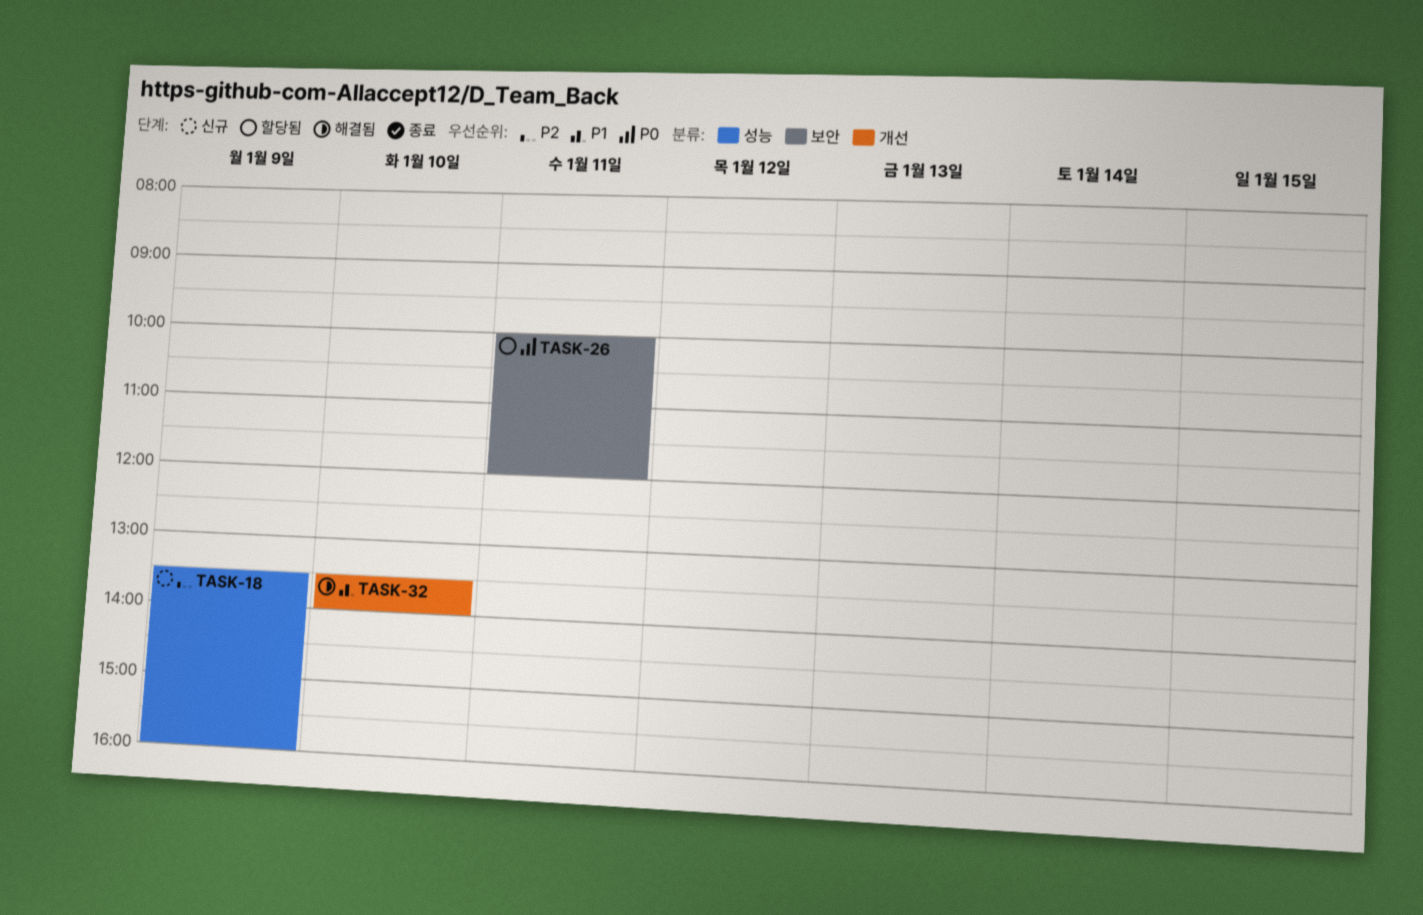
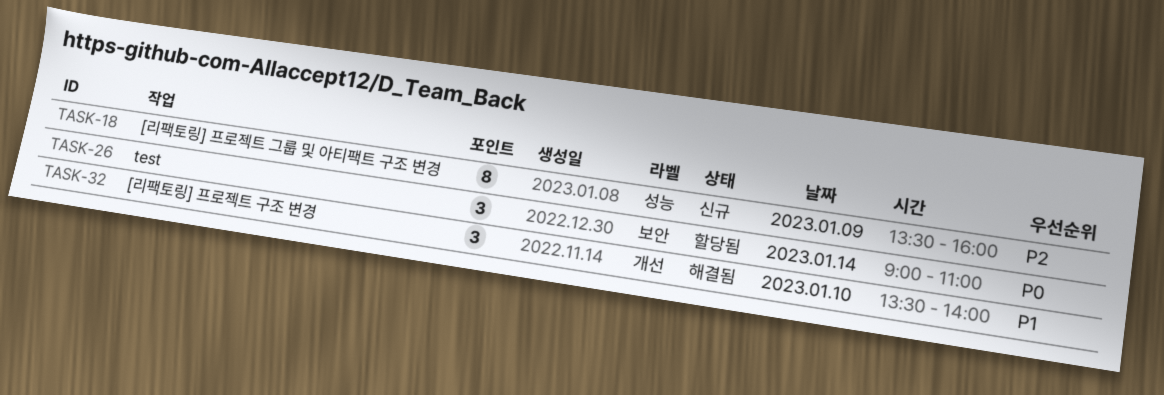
TASK-26, day: Jan 11 -> Jan 14
TASK-26, begins: 10:00 -> 09:00
TASK-26, ends: 12:00 -> 11:00

